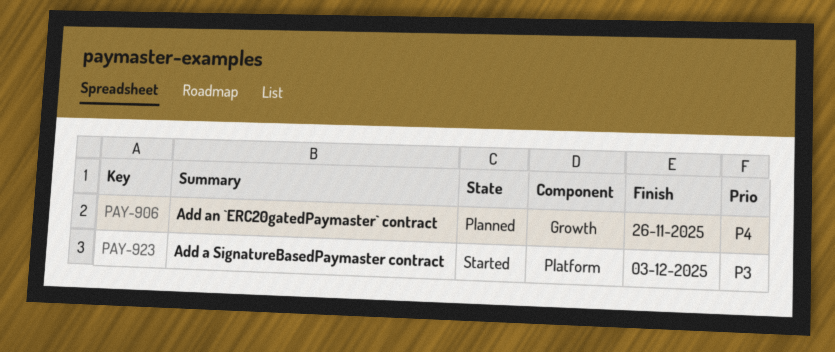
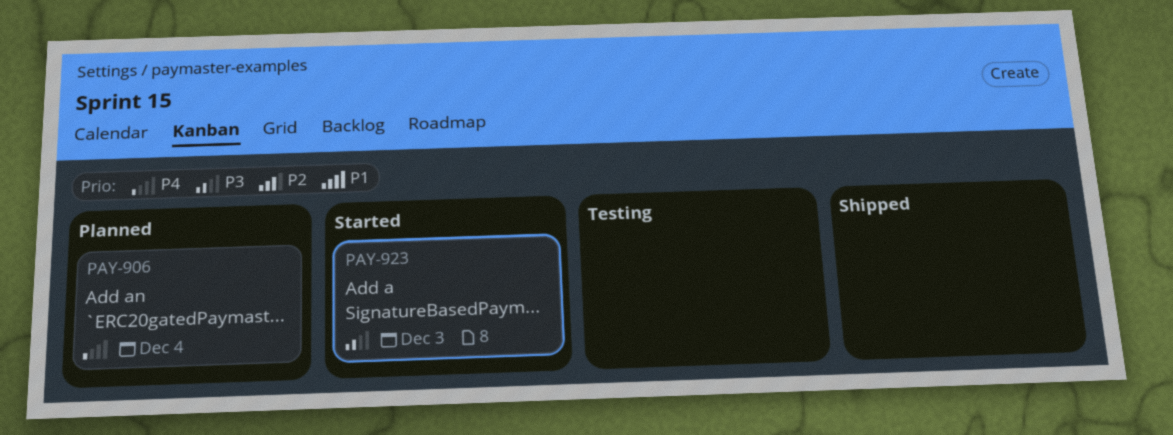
PAY-906, due: Nov 26 -> Dec 4

